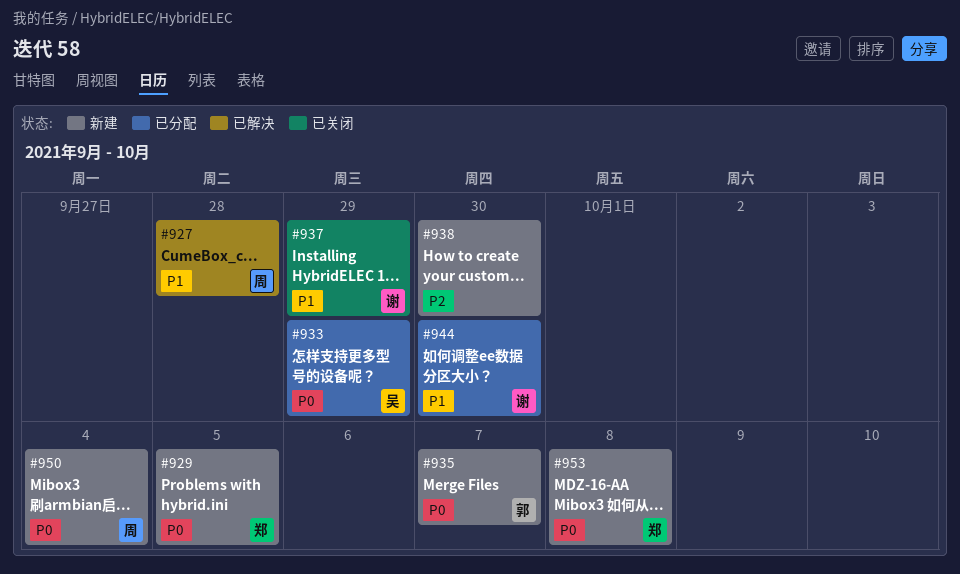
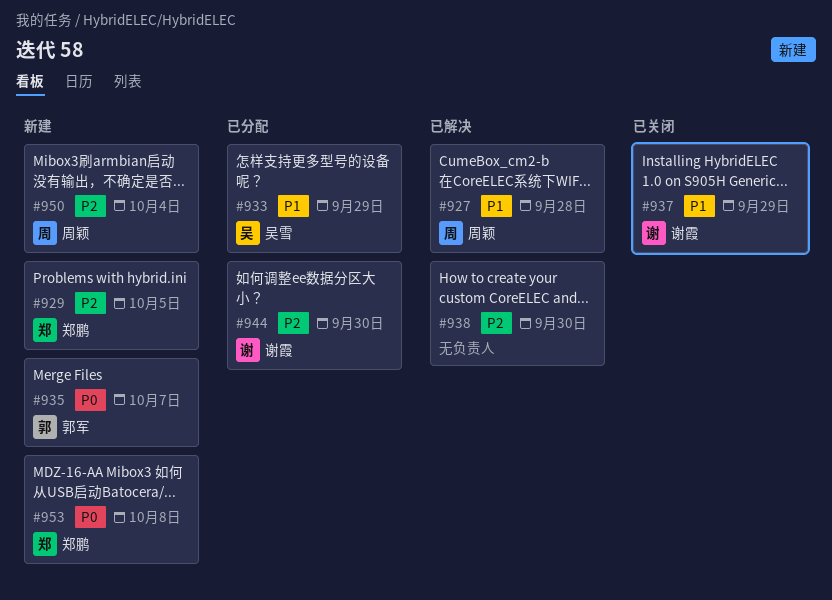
#929, priority: P0 -> P2
#933, priority: P0 -> P1
#938, status: 新建 -> 已解决
#944, priority: P1 -> P2
#950, priority: P0 -> P2

